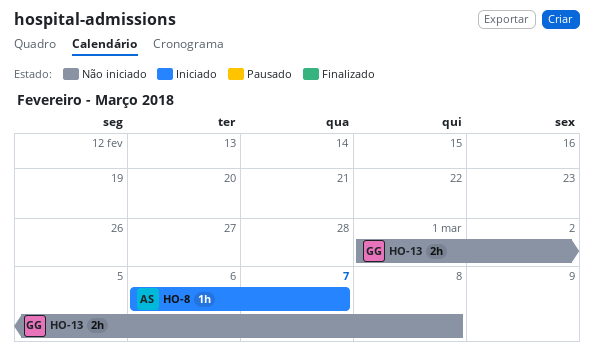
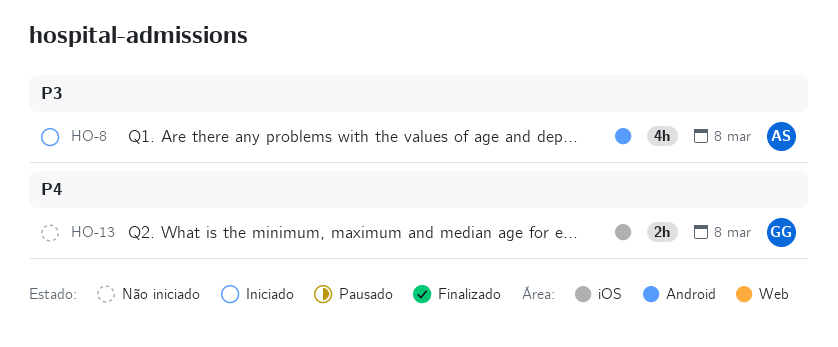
HO-8, estimate: 1h -> 4h
HO-8, due: Mar 7 -> Mar 8

